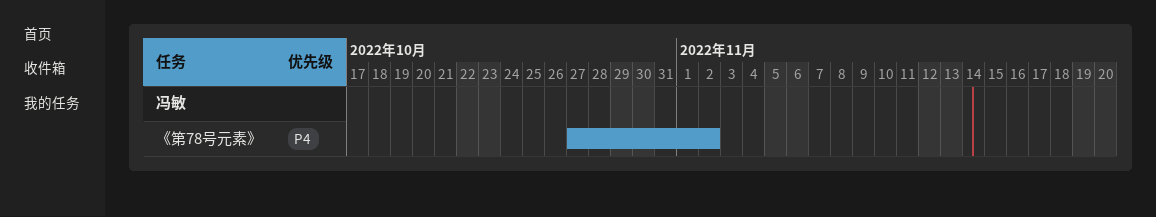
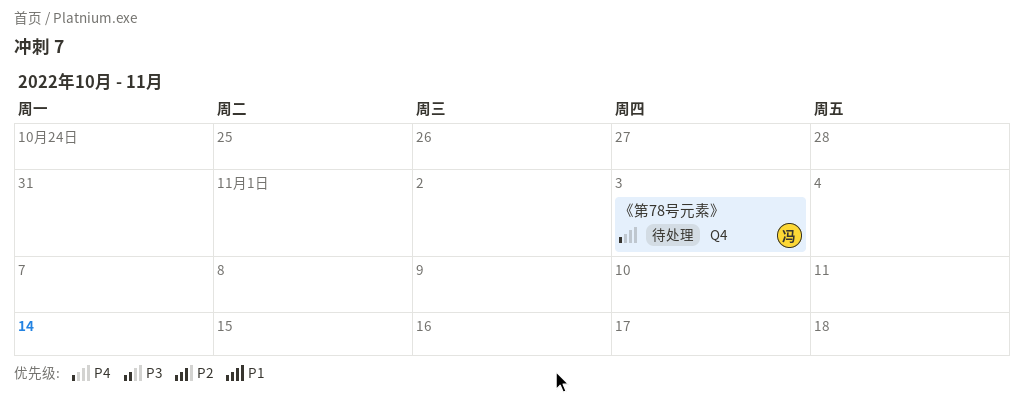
《第78号元素》, due: Nov 2 -> Nov 3

